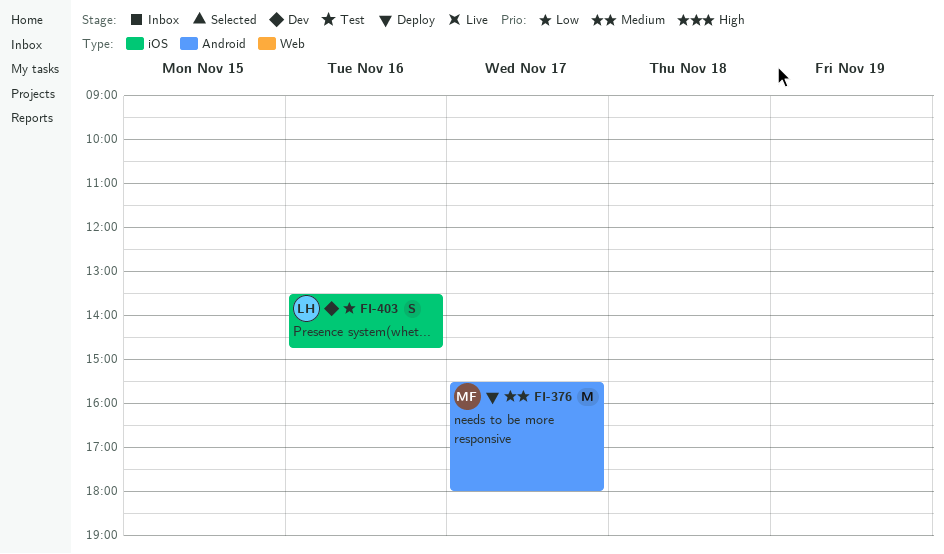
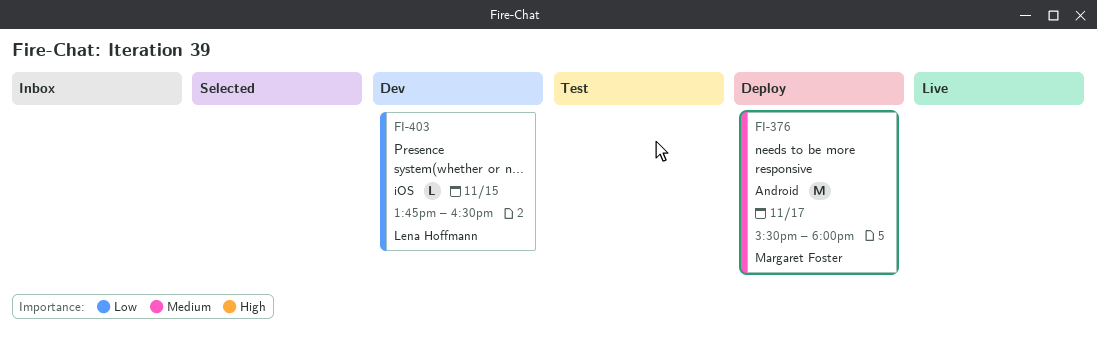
FI-403, estimate: S -> L
FI-403, day: Nov 16 -> Nov 15
FI-403, begins: 13:30 -> 13:45
FI-403, ends: 14:45 -> 16:30

